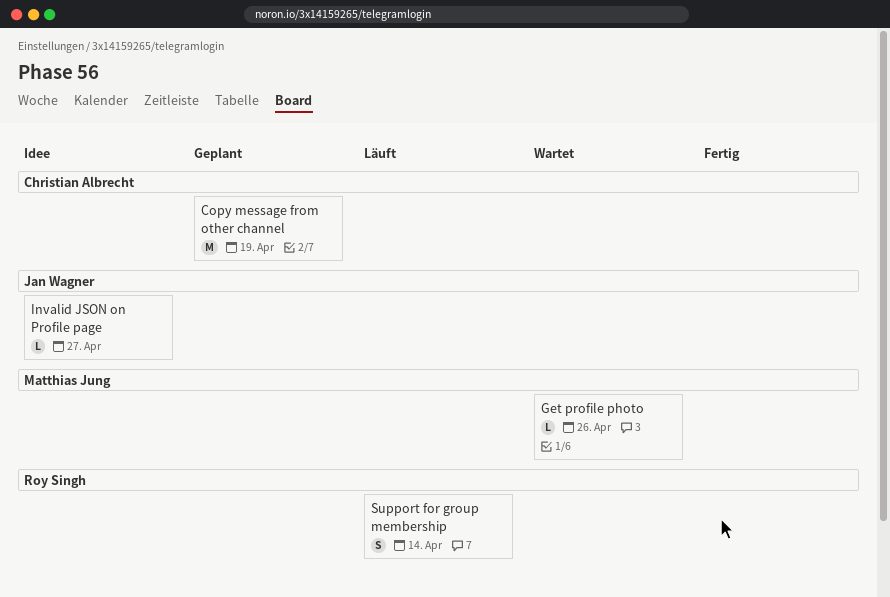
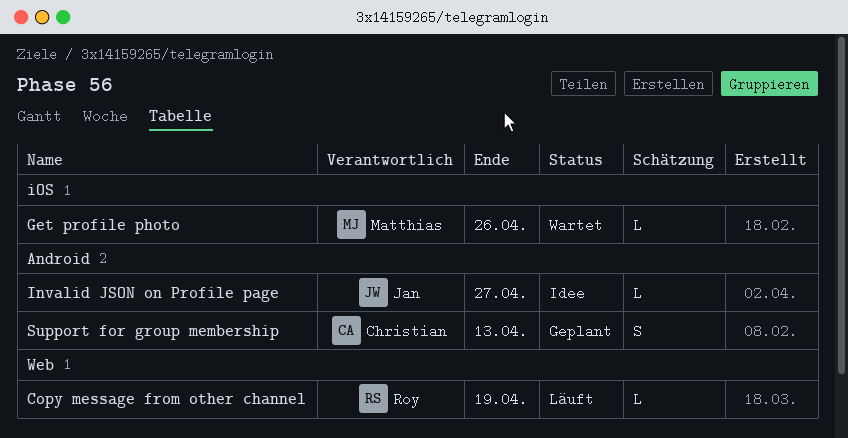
Copy message from other channel, status: Geplant -> Läuft
Copy message from other channel, owner: Christian Albrecht -> Roy Singh
Copy message from other channel, estimate: M -> L
Support for group membership, status: Läuft -> Geplant
Support for group membership, owner: Roy Singh -> Christian Albrecht
Support for group membership, due: Apr 14 -> Apr 13

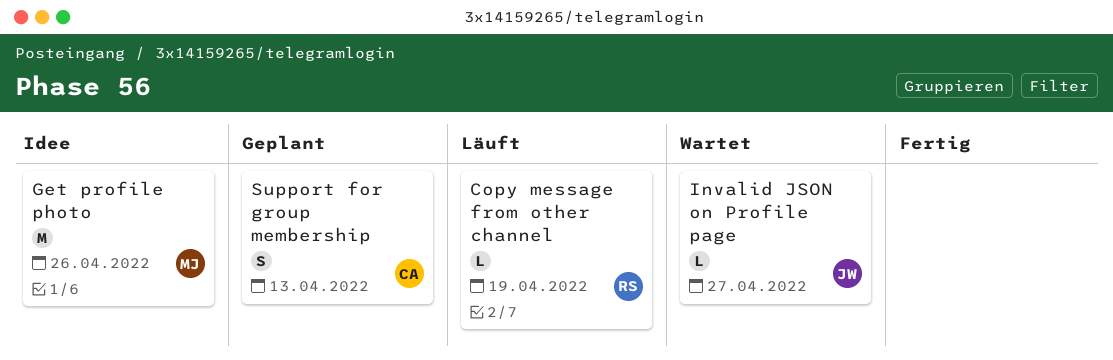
Get profile photo, status: Wartet -> Idee
Get profile photo, estimate: L -> M
Invalid JSON on Profile page, status: Idee -> Wartet

